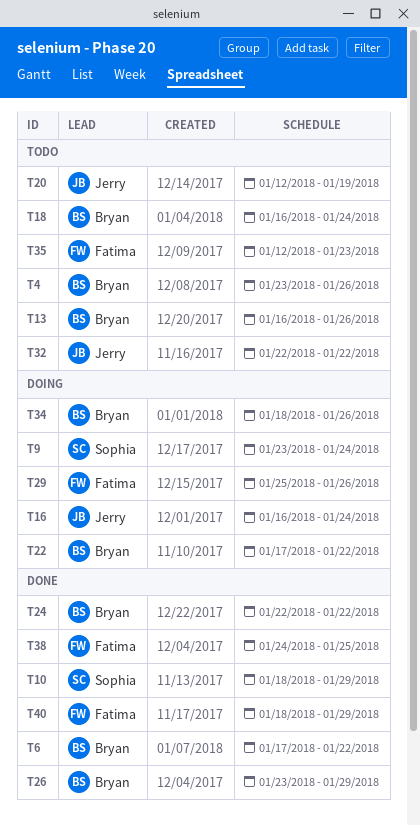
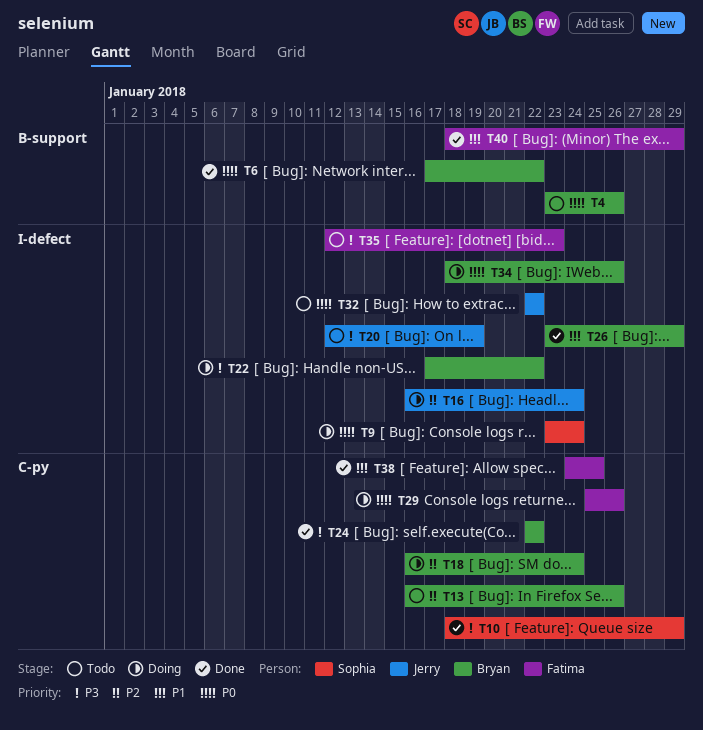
T18, status: Todo -> Doing

